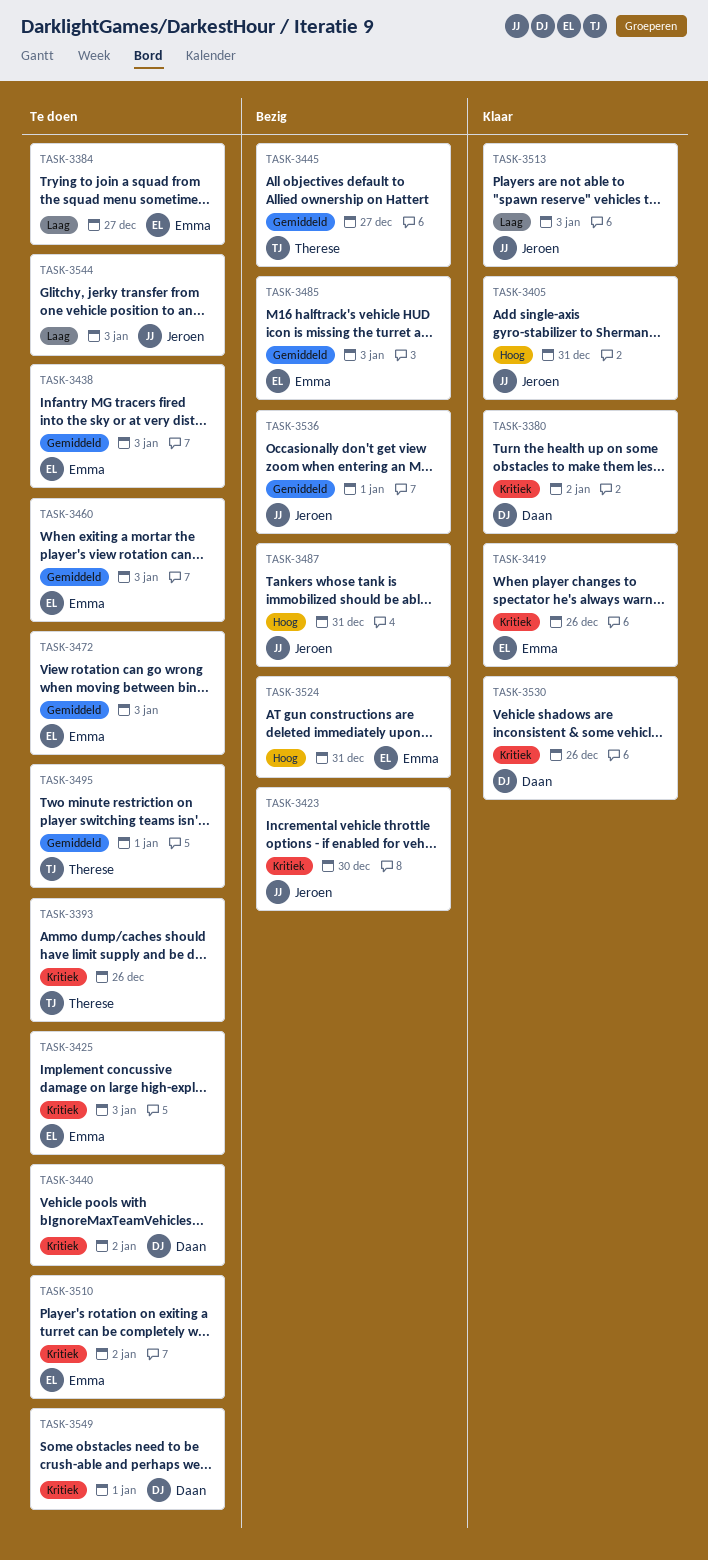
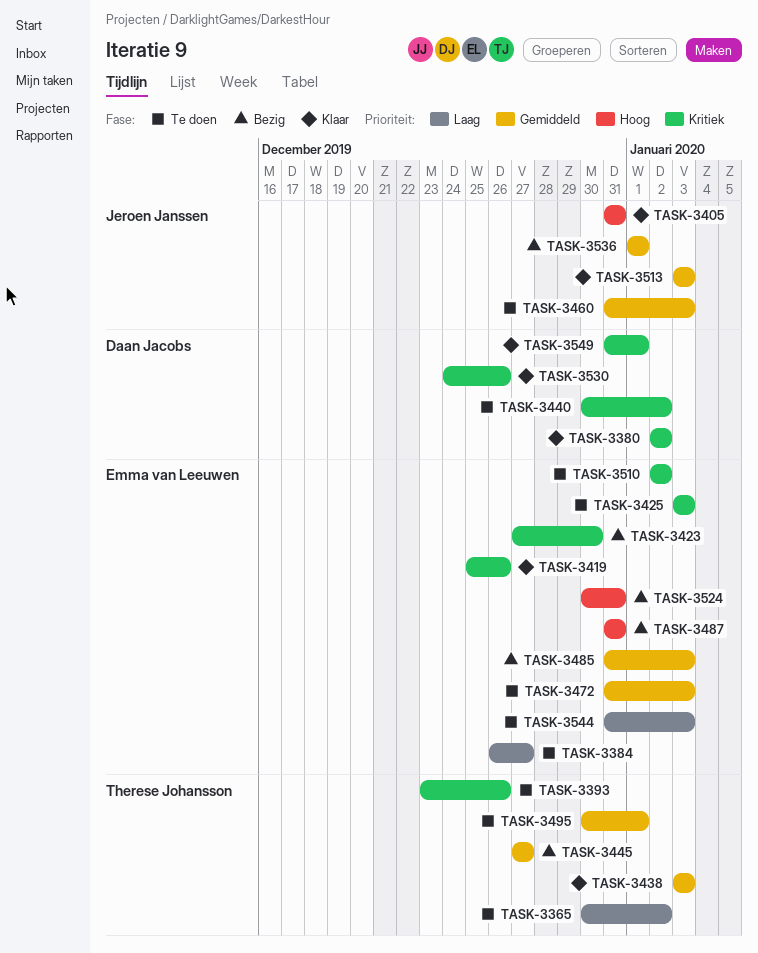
TASK-3365: none -> present
TASK-3423, owner: Jeroen Janssen -> Emma van Leeuwen
TASK-3438, status: Te doen -> Klaar
TASK-3438, owner: Emma van Leeuwen -> Therese Johansson
TASK-3460, owner: Emma van Leeuwen -> Jeroen Janssen
TASK-3487, owner: Jeroen Janssen -> Emma van Leeuwen
TASK-3513, priority: Laag -> Gemiddeld
TASK-3544, owner: Jeroen Janssen -> Emma van Leeuwen
TASK-3549, status: Te doen -> Klaar

